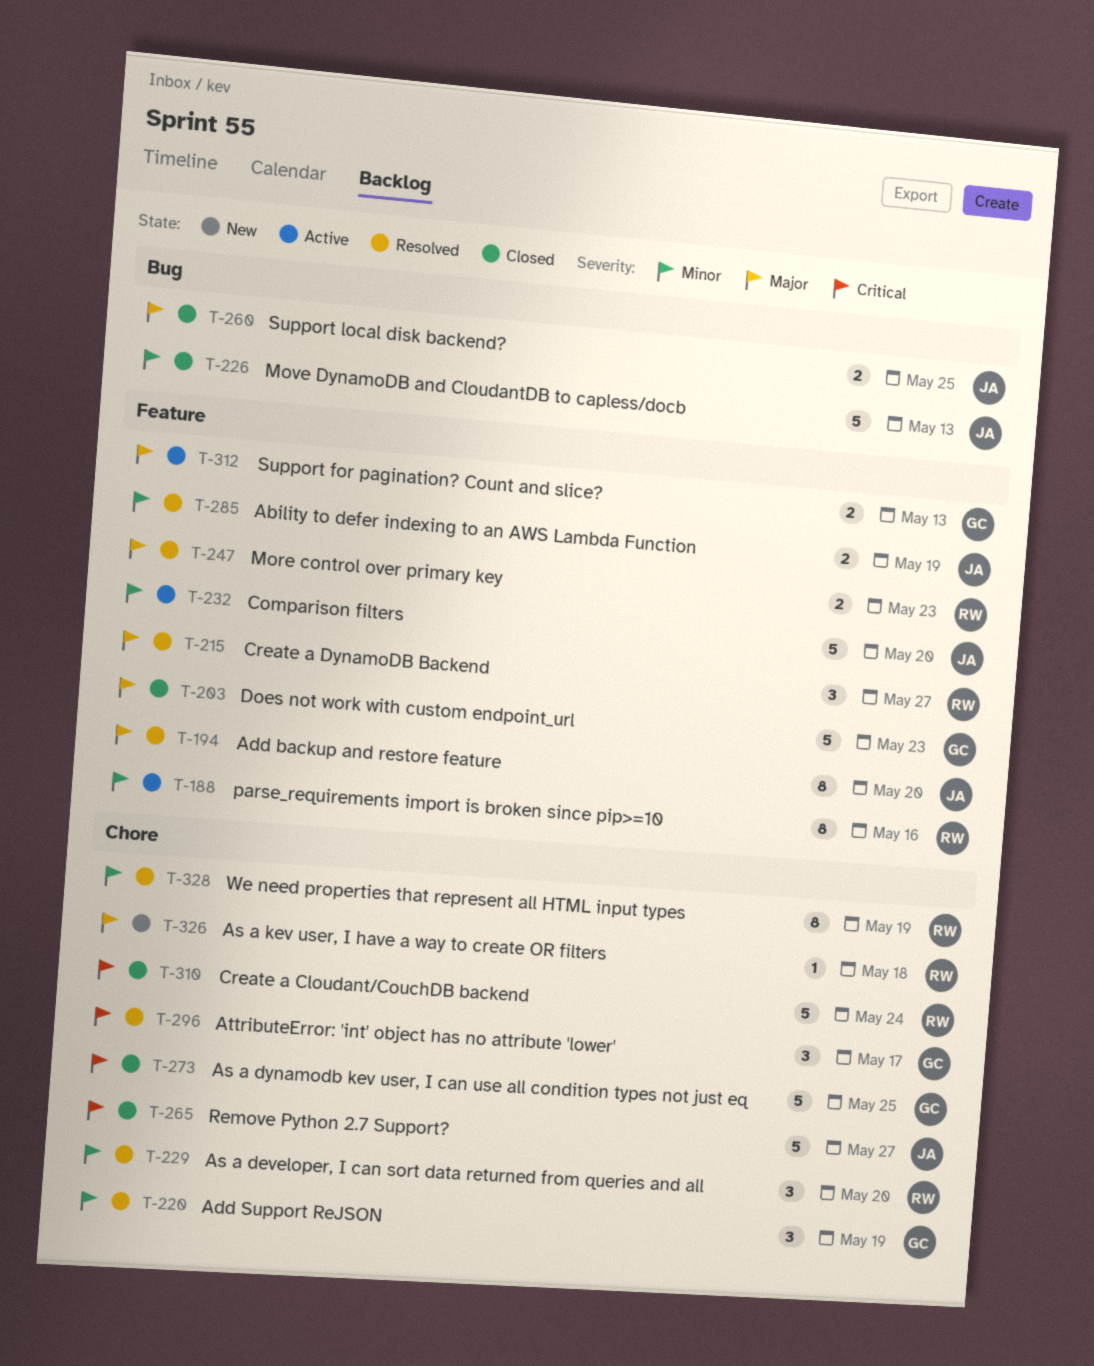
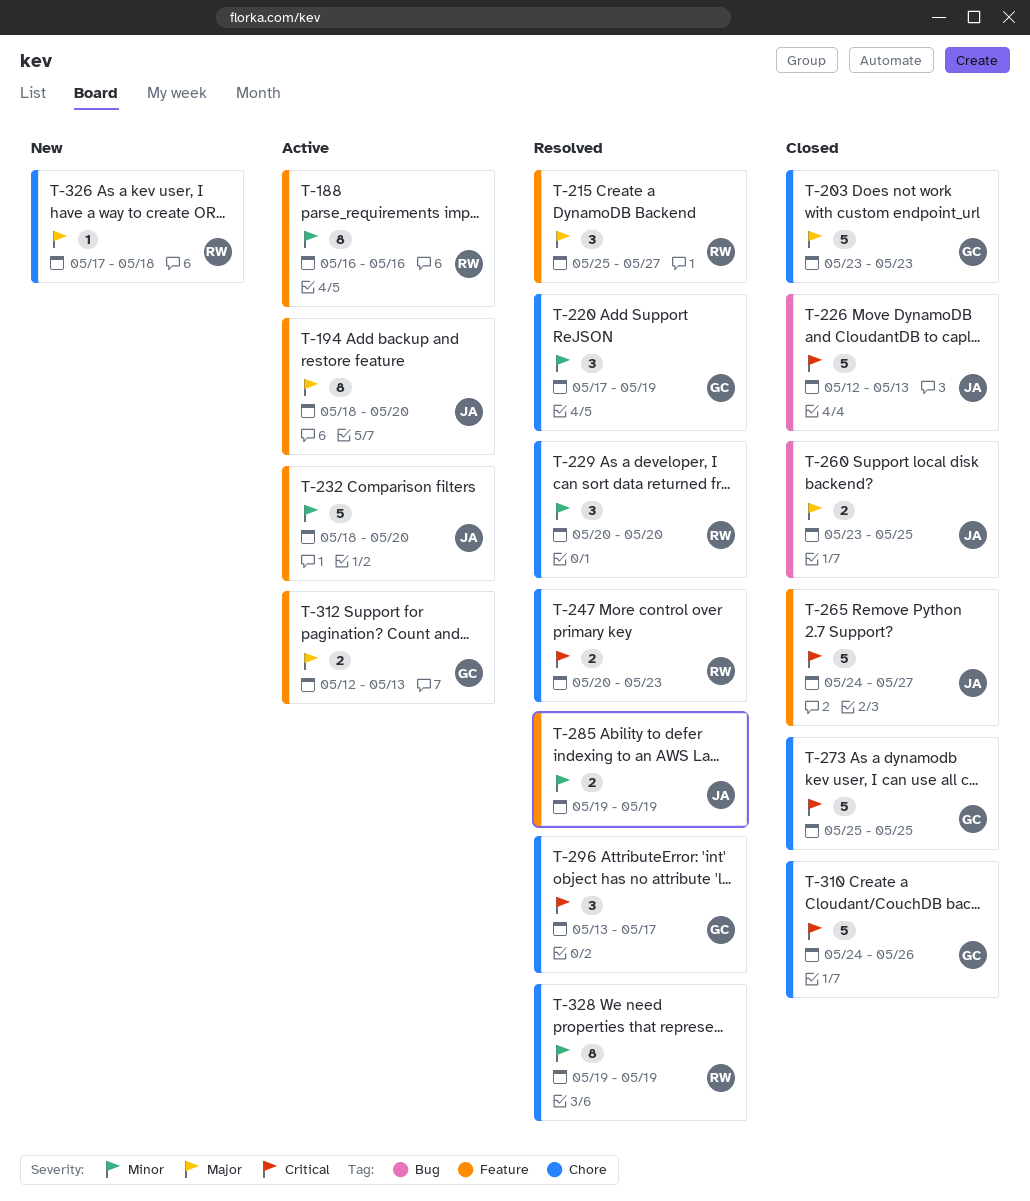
T-194, status: Resolved -> Active
T-203, label: Feature -> Chore
T-226, priority: Minor -> Critical
T-247, priority: Major -> Critical
T-247, label: Feature -> Chore
T-265, label: Chore -> Feature
T-310, owner: RW -> GC
T-310, due: May 24 -> May 26

